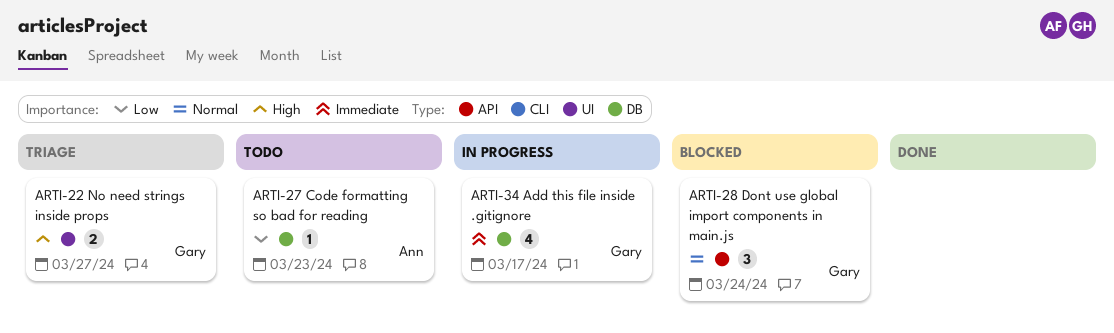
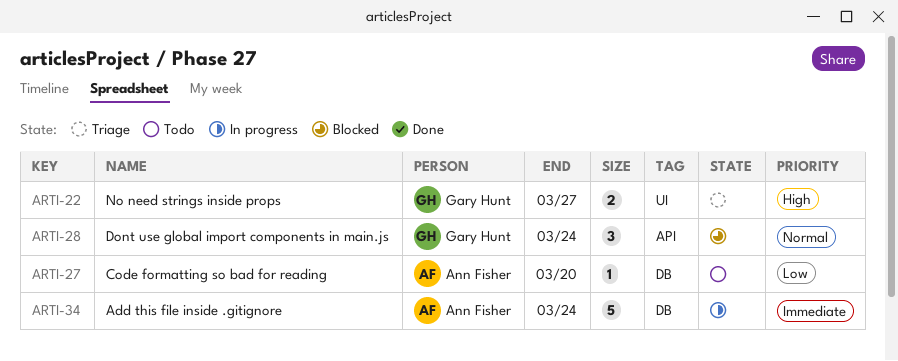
ARTI-27, due: Mar 23 -> Mar 20
ARTI-34, owner: Gary Hunt -> Ann Fisher
ARTI-34, estimate: 4 -> 5
ARTI-34, due: Mar 17 -> Mar 24

